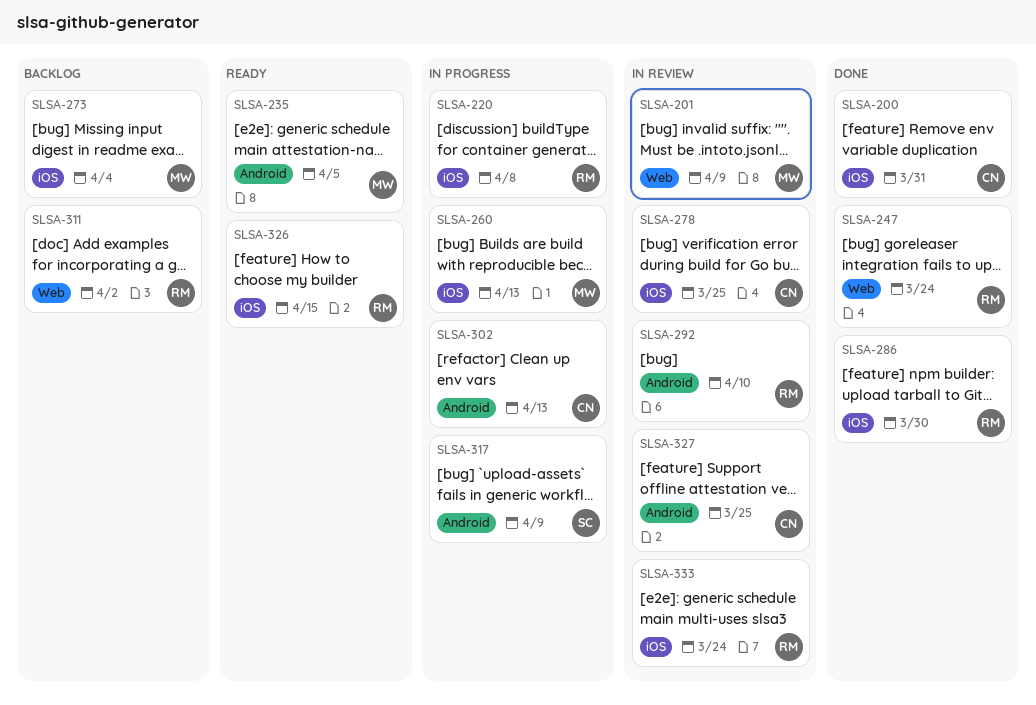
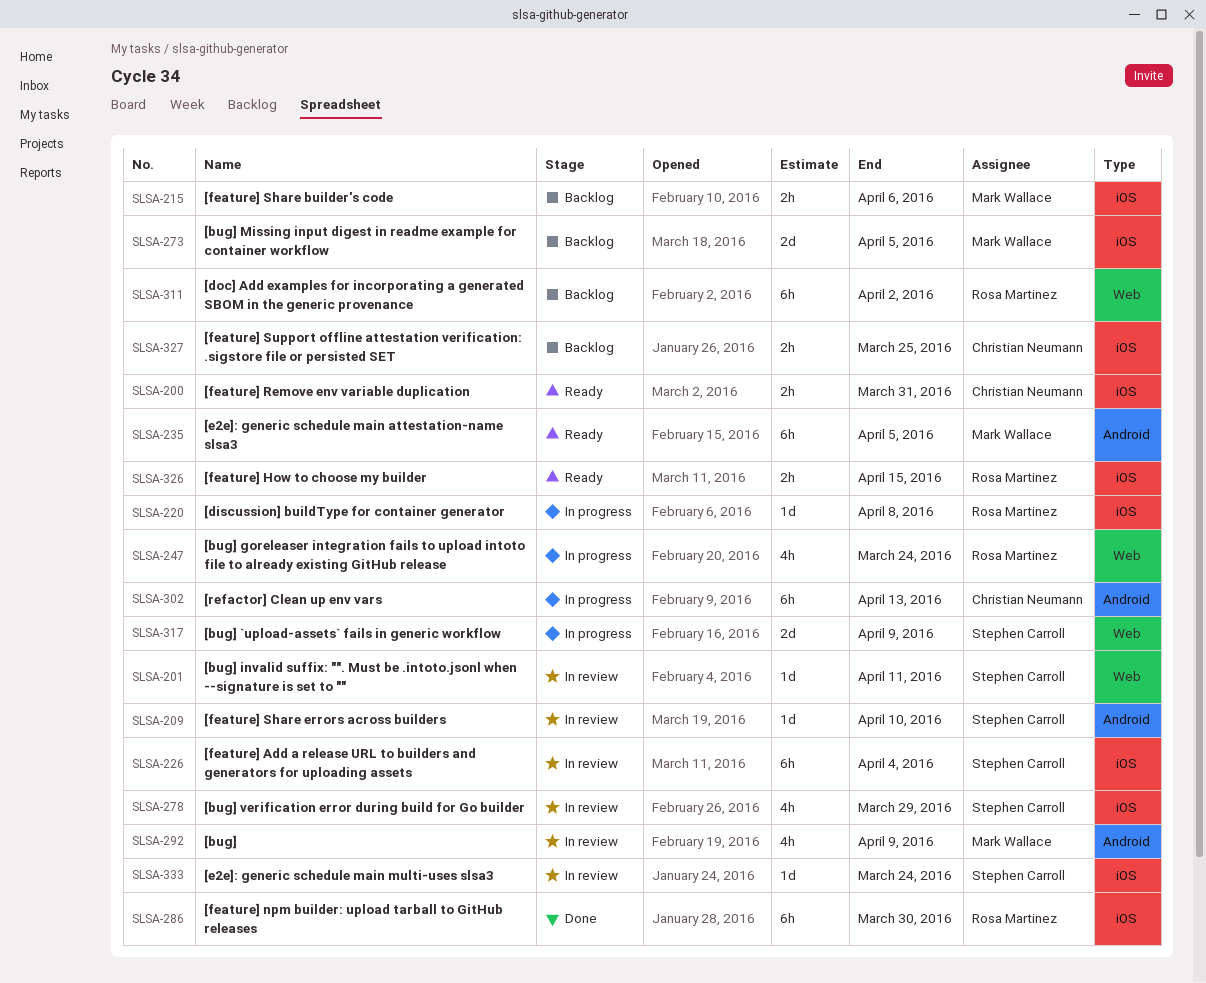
SLSA-200, status: Done -> Ready
SLSA-201, owner: Mark Wallace -> Stephen Carroll
SLSA-201, due: Apr 9 -> Apr 11
SLSA-209: none -> present
SLSA-215: none -> present
SLSA-226: none -> present
SLSA-247, status: Done -> In progress
SLSA-260: present -> none
SLSA-273, due: Apr 4 -> Apr 5
SLSA-278, owner: Christian Neumann -> Stephen Carroll
SLSA-278, due: Mar 25 -> Mar 29
SLSA-292, owner: Rosa Martinez -> Mark Wallace
SLSA-292, due: Apr 10 -> Apr 9
SLSA-317, label: Android -> Web
SLSA-327, status: In review -> Backlog
SLSA-327, label: Android -> iOS
SLSA-333, owner: Rosa Martinez -> Stephen Carroll

